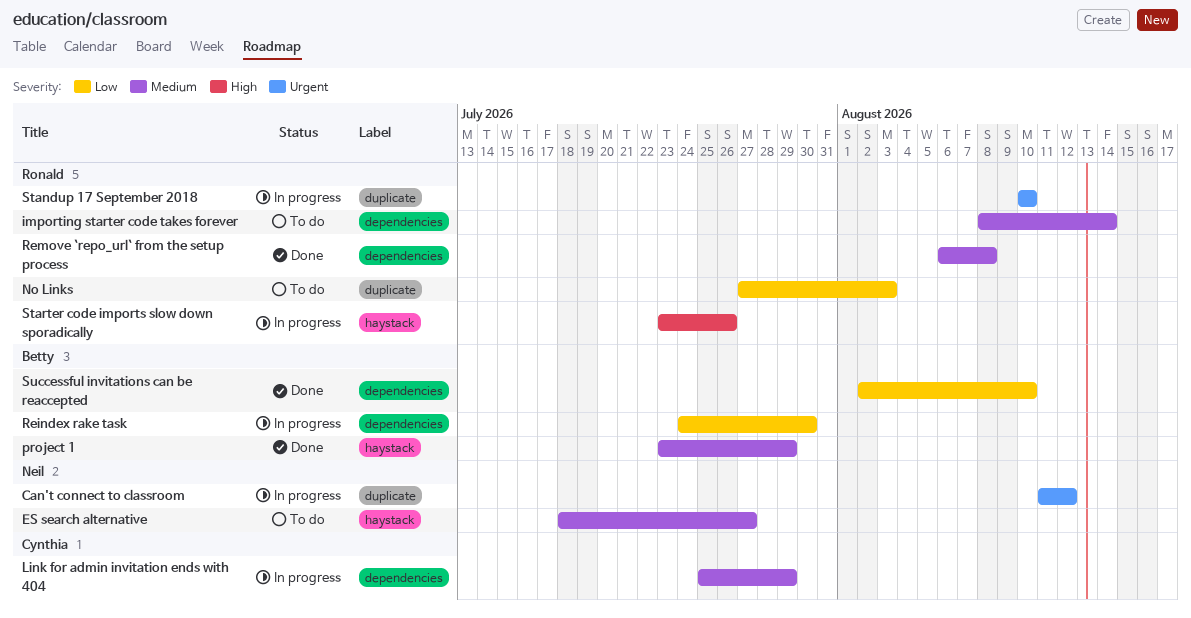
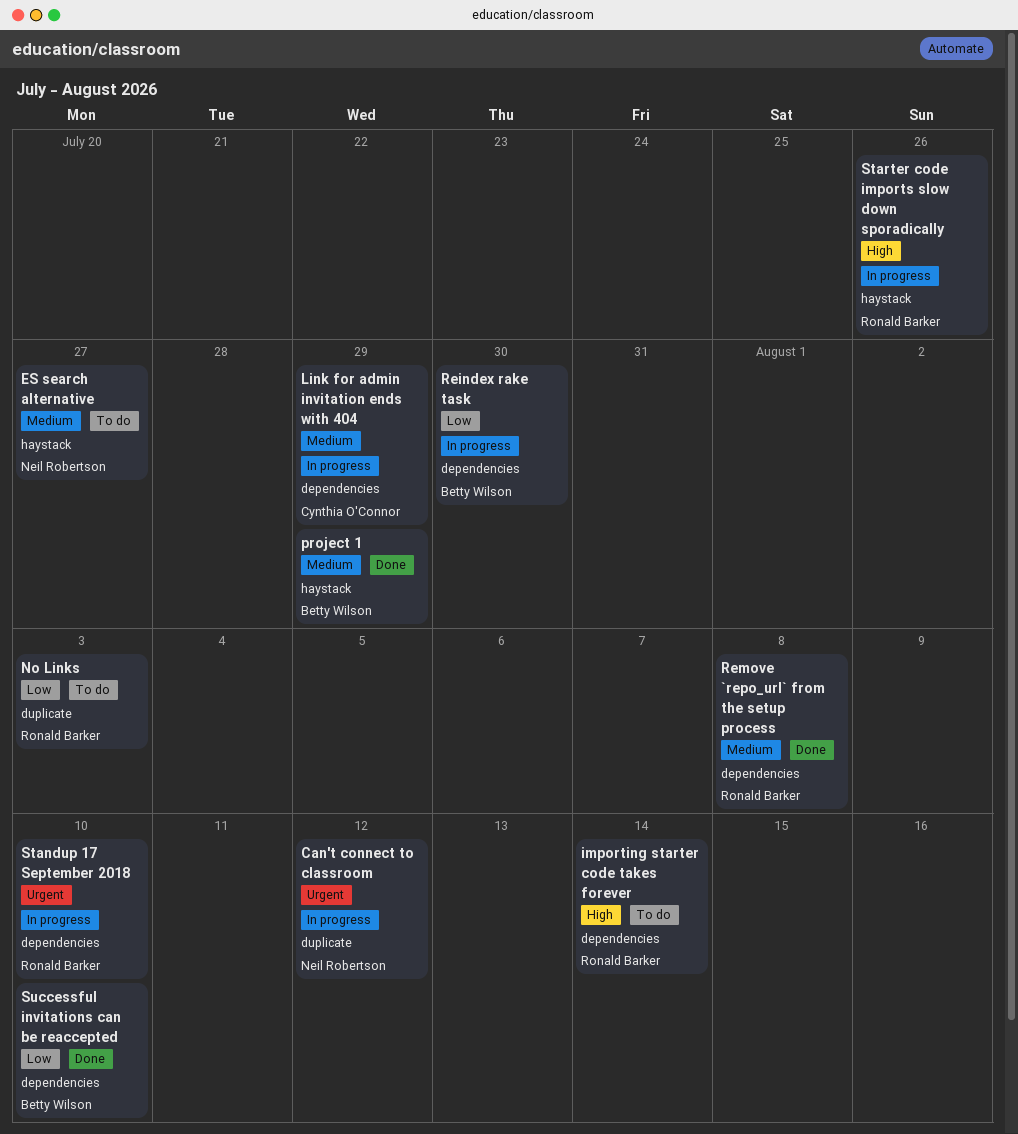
importing starter code takes forever, priority: Medium -> High
Standup 17 September 2018, label: duplicate -> dependencies

